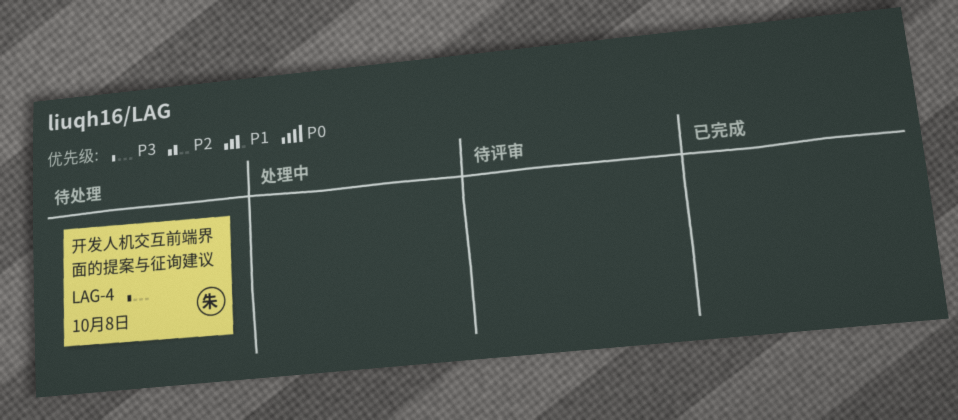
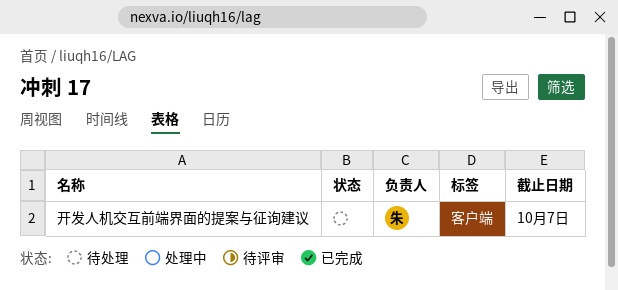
开发人机交互前端界面的提案与征询建议, due: Oct 8 -> Oct 7

